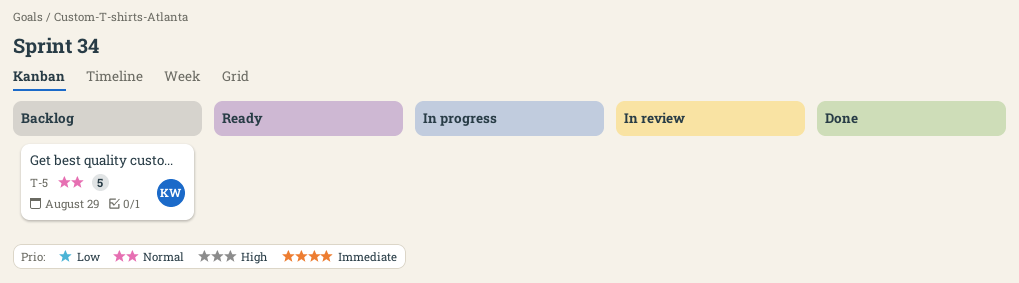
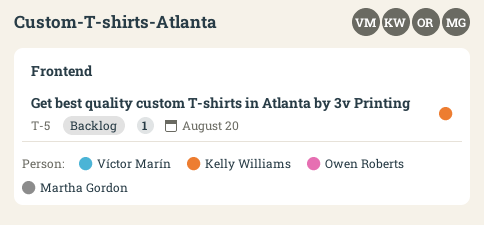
T-5, estimate: 5 -> 1
T-5, due: Aug 29 -> Aug 20

